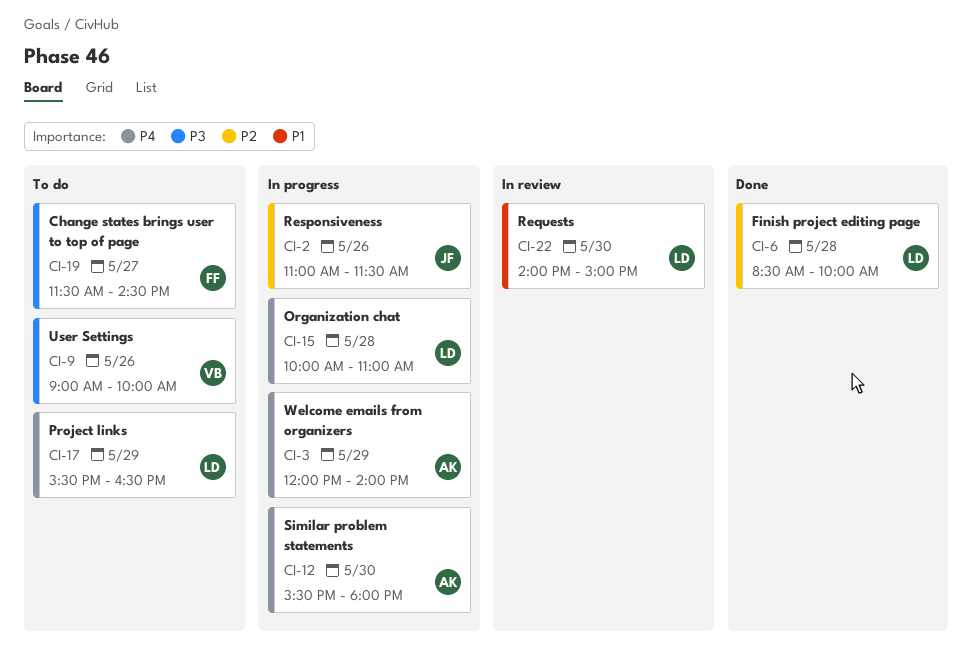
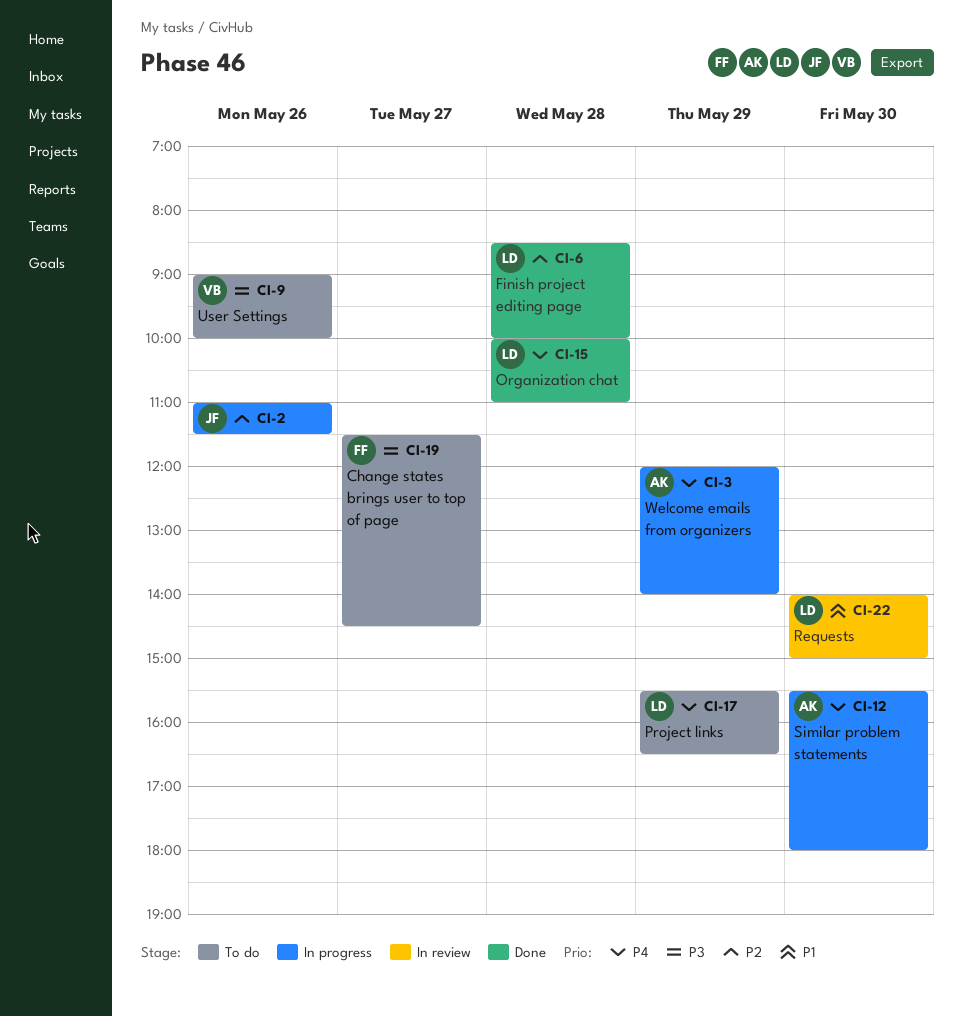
CI-15, status: In progress -> Done

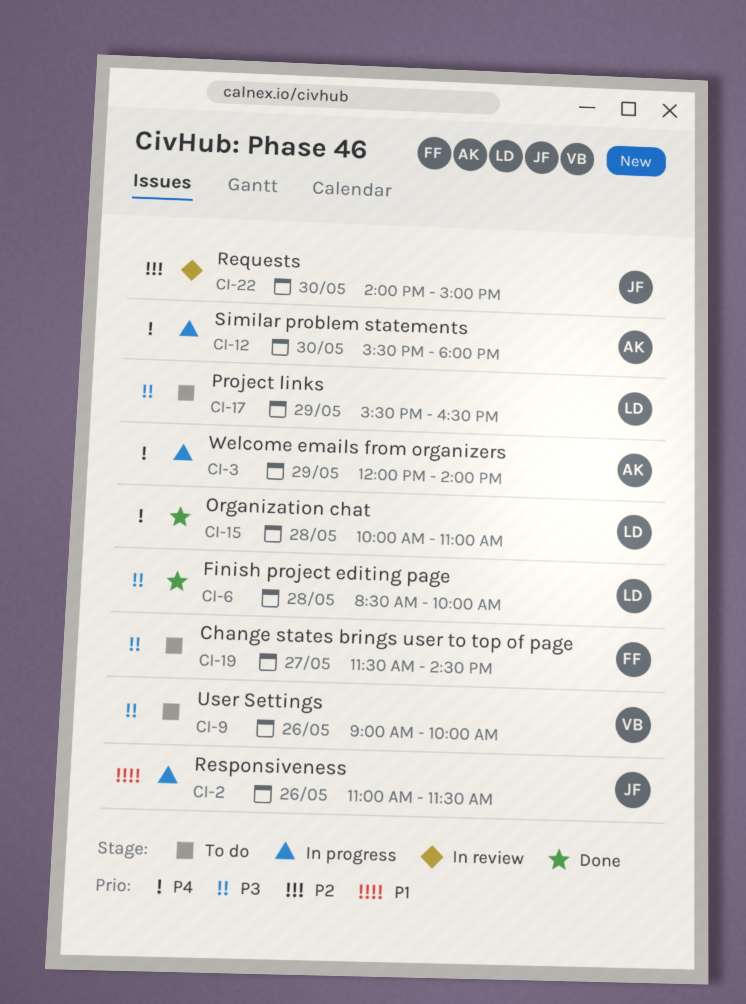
CI-2, priority: P2 -> P1
CI-6, priority: P2 -> P3
CI-17, priority: P4 -> P3
CI-22, owner: LD -> JF
CI-22, priority: P1 -> P2

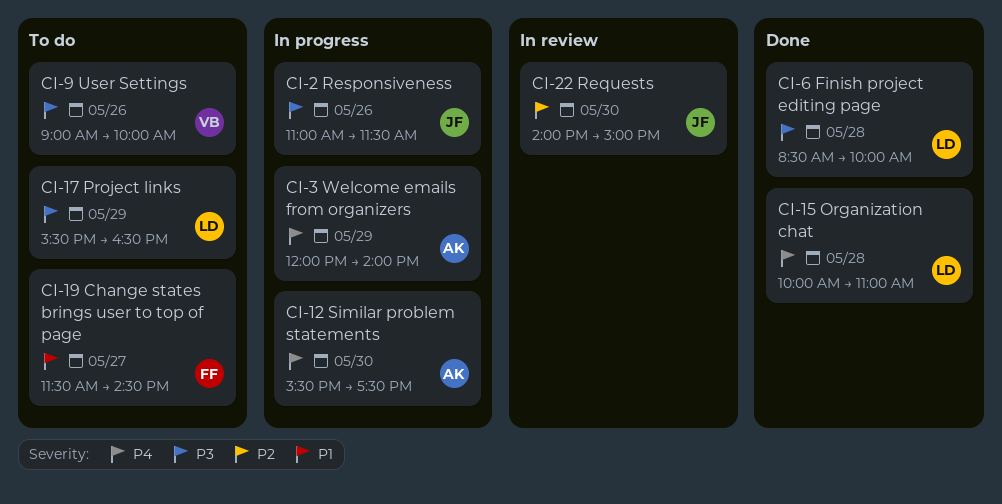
CI-2, priority: P1 -> P3
CI-12, ends: 18:00 -> 17:30
CI-19, priority: P3 -> P1

